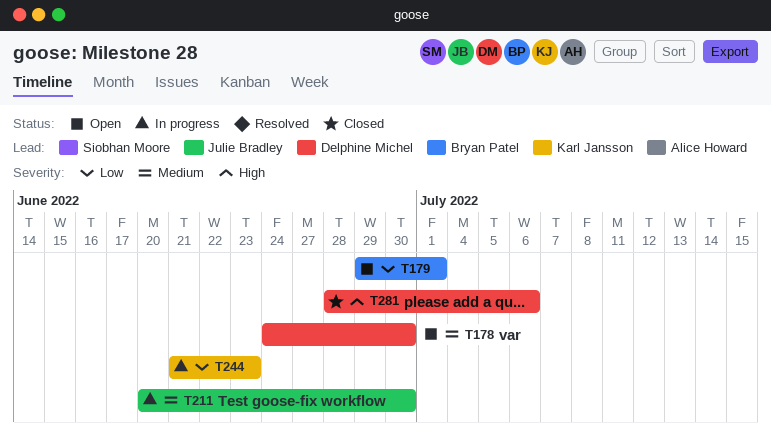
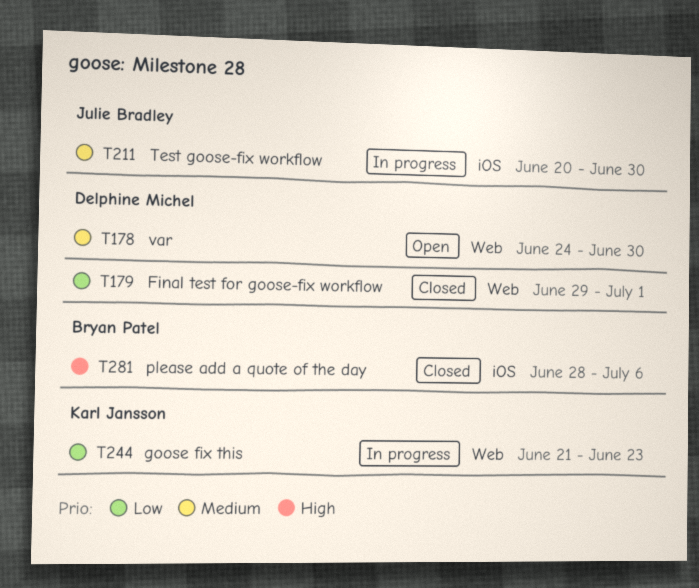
T179, status: Open -> Closed
T179, owner: Bryan Patel -> Delphine Michel
T281, owner: Delphine Michel -> Bryan Patel

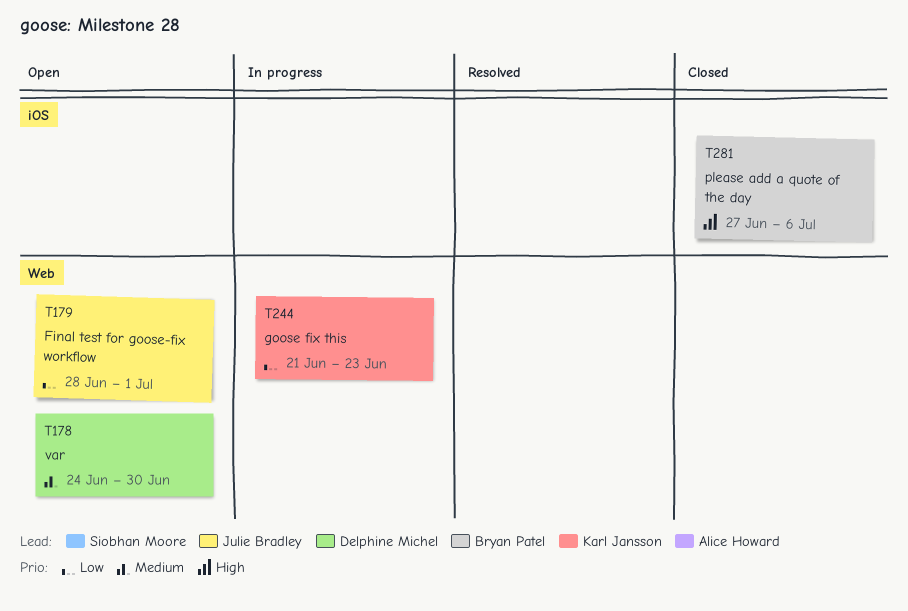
T179, status: Closed -> Open
T179, owner: Delphine Michel -> Julie Bradley
T179, start: Jun 29 -> Jun 28
T211: present -> none
T281, start: Jun 28 -> Jun 27

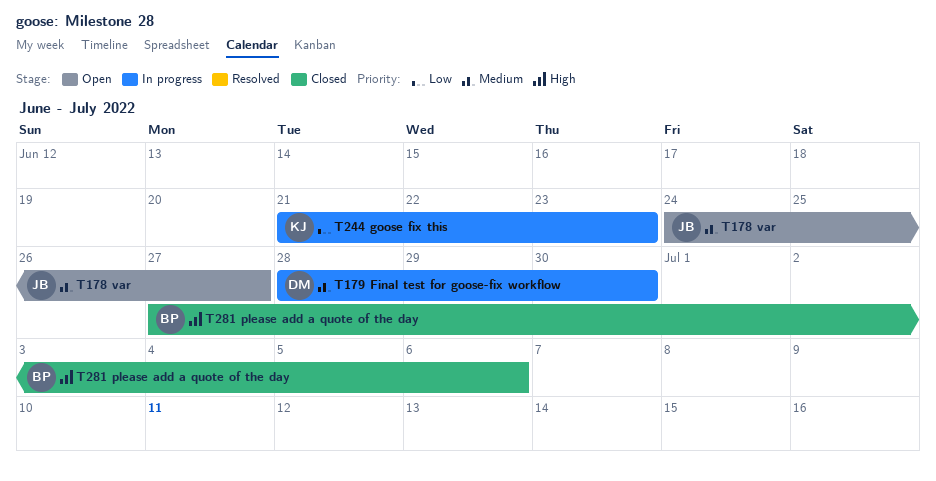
T178, owner: Delphine Michel -> Julie Bradley
T178, due: Jun 30 -> Jun 27
T179, status: Open -> In progress
T179, owner: Julie Bradley -> Delphine Michel
T179, priority: Low -> Medium
T179, due: Jul 1 -> Jun 30

